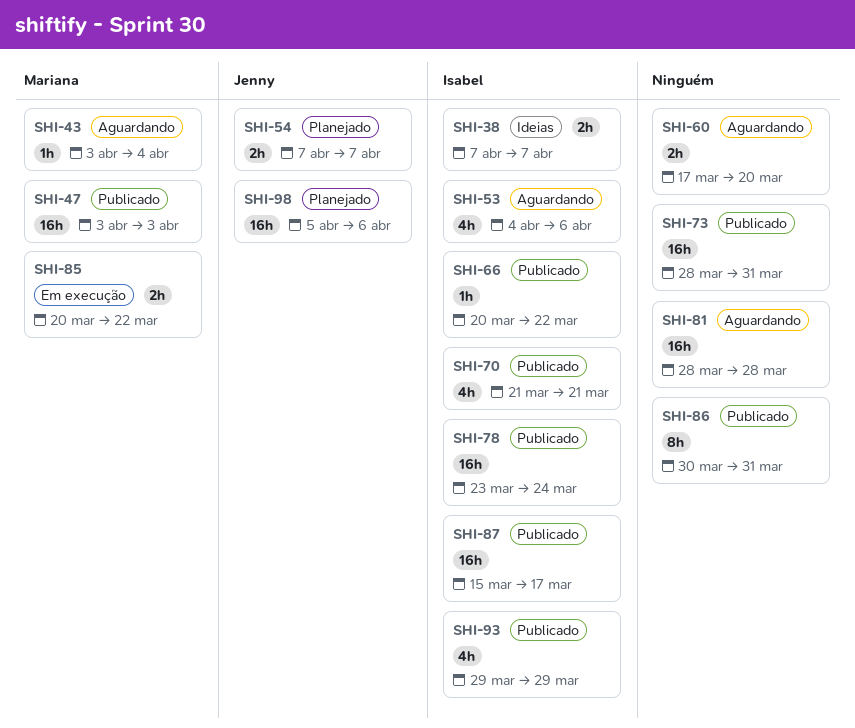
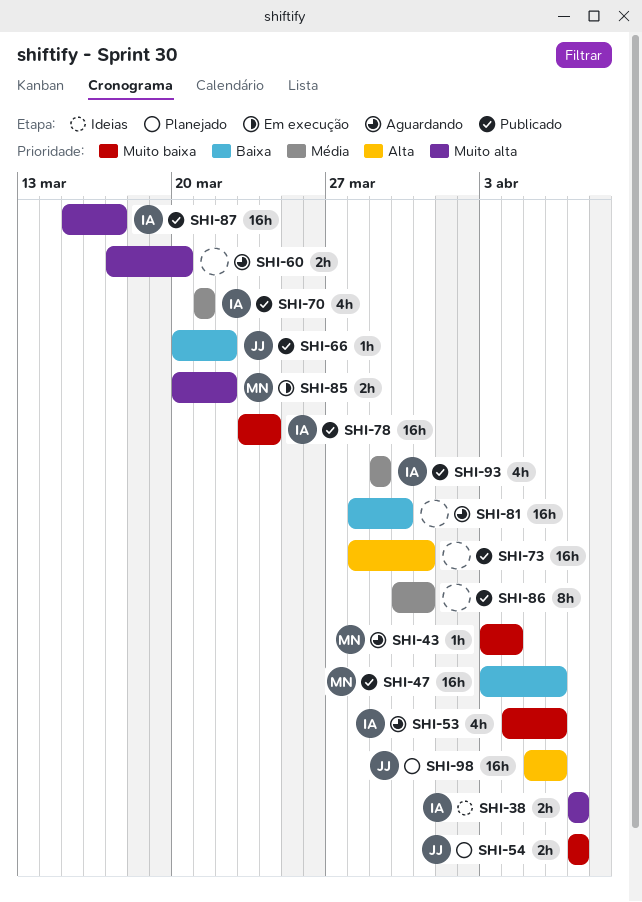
SHI-47, due: Apr 3 -> Apr 6
SHI-66, owner: Isabel -> Jenny
SHI-81, due: Mar 28 -> Mar 30

